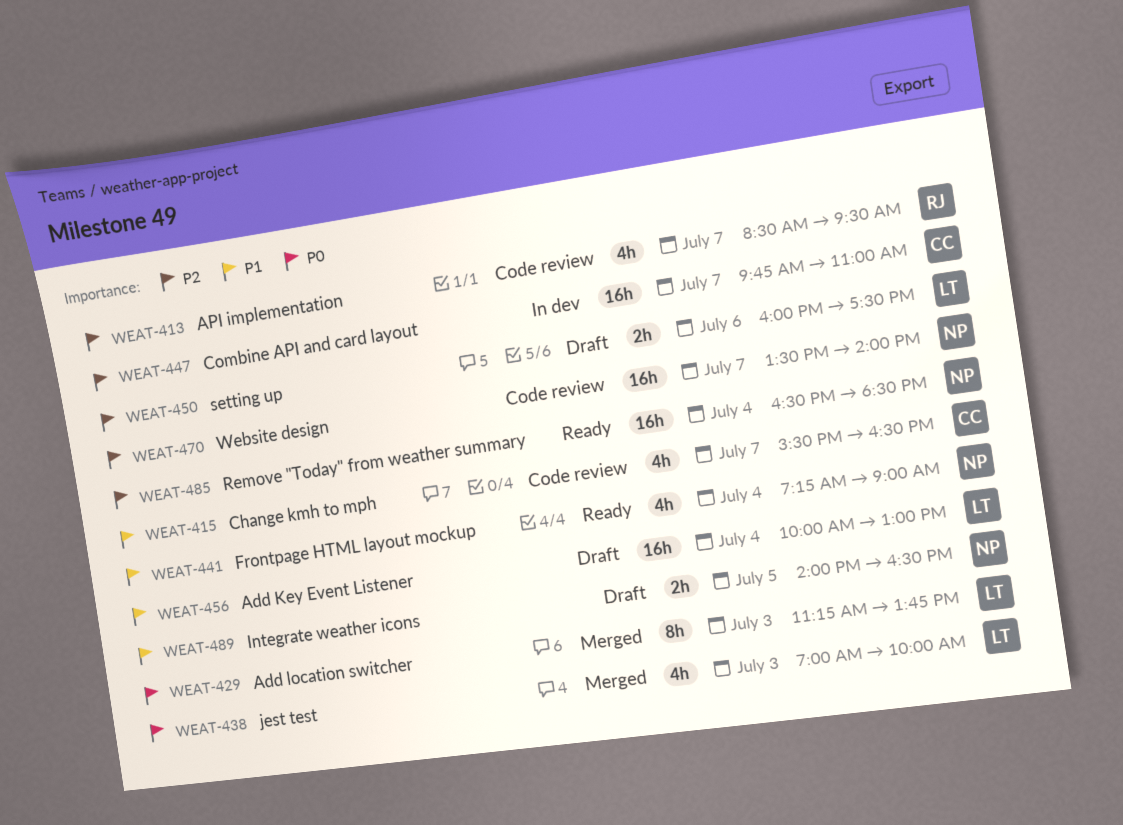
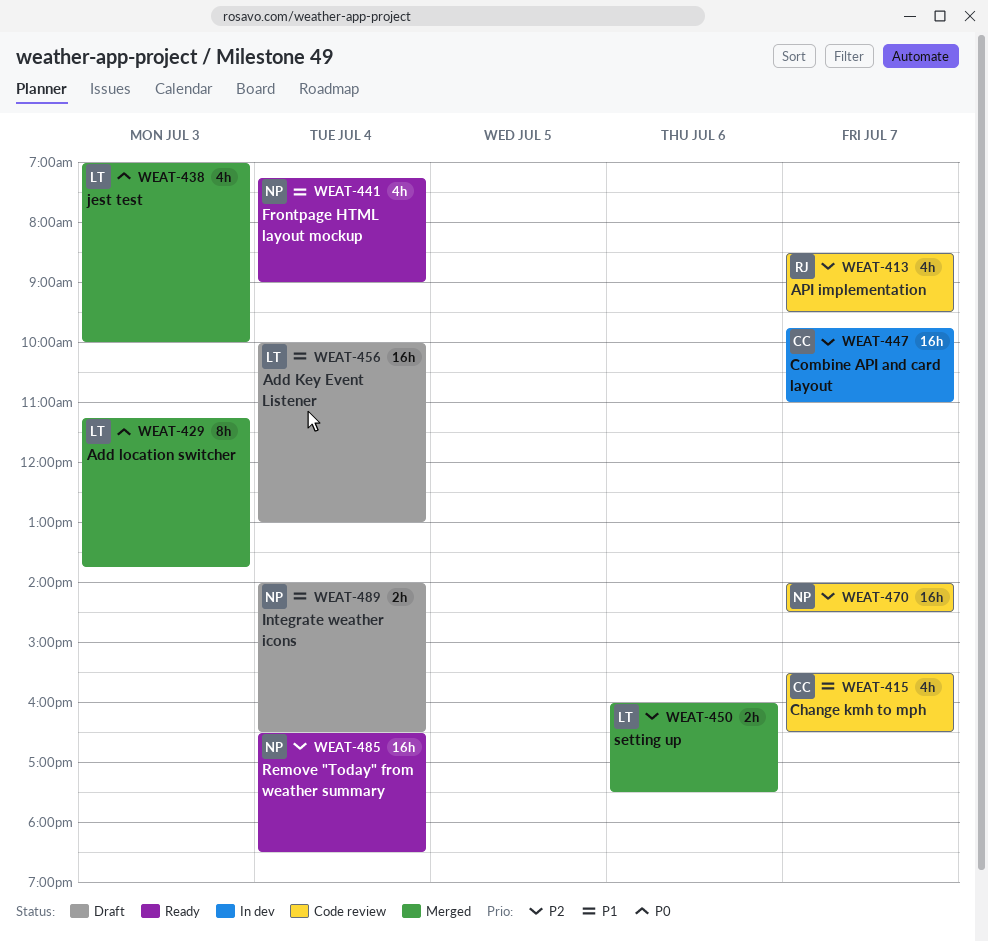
WEAT-450, status: Draft -> Merged
WEAT-470, begins: 13:30 -> 14:00
WEAT-470, ends: 14:00 -> 14:30
WEAT-489, day: Jul 5 -> Jul 4

